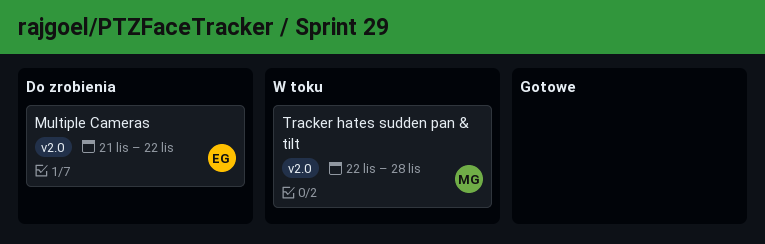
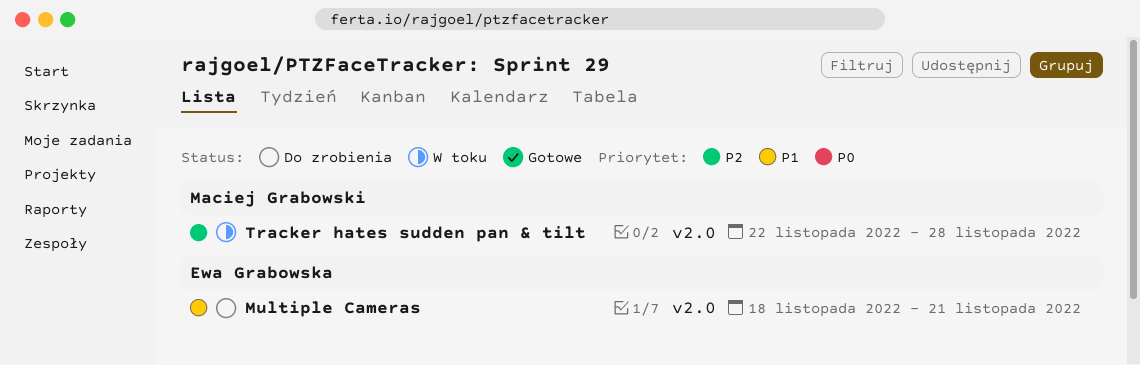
Multiple Cameras, start: Nov 21 -> Nov 18
Multiple Cameras, due: Nov 22 -> Nov 21

